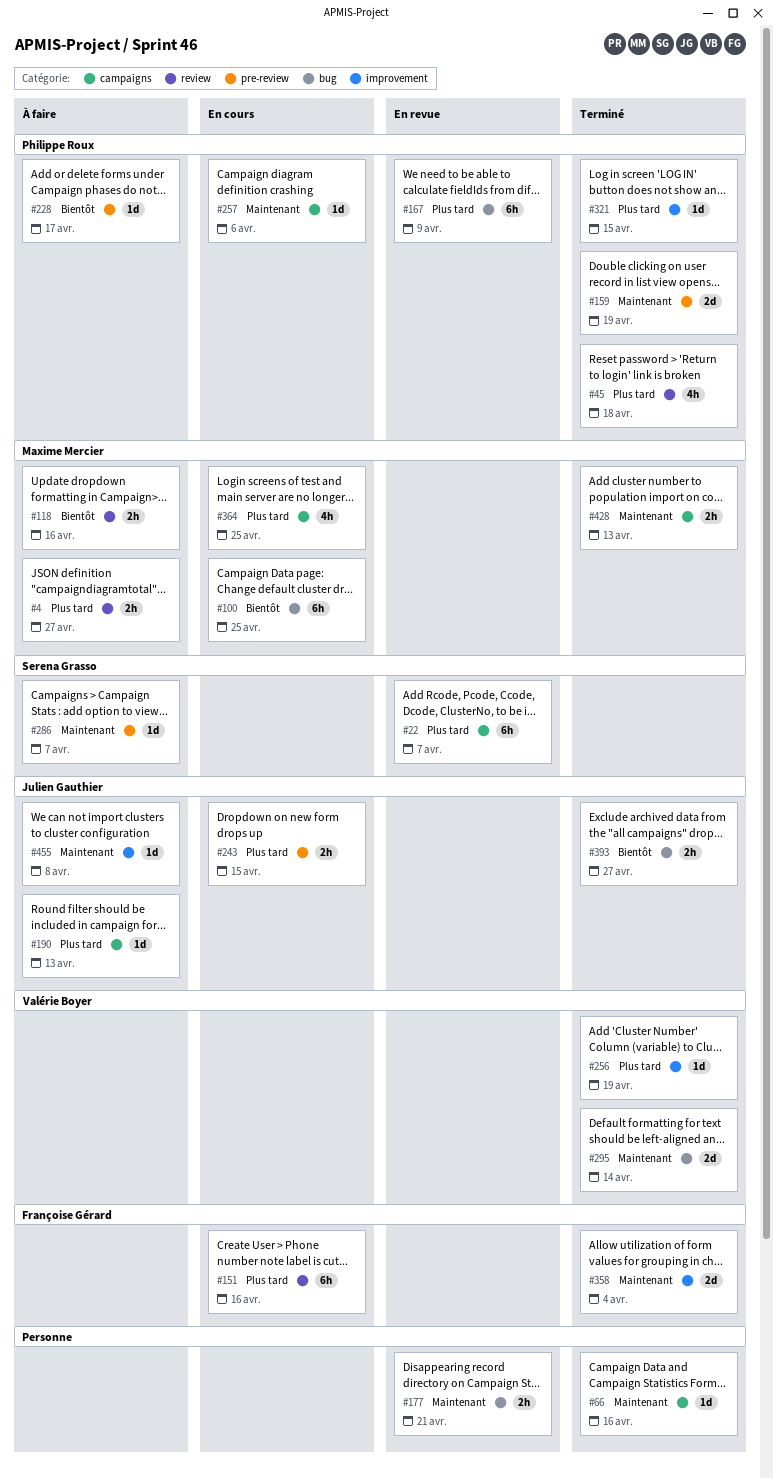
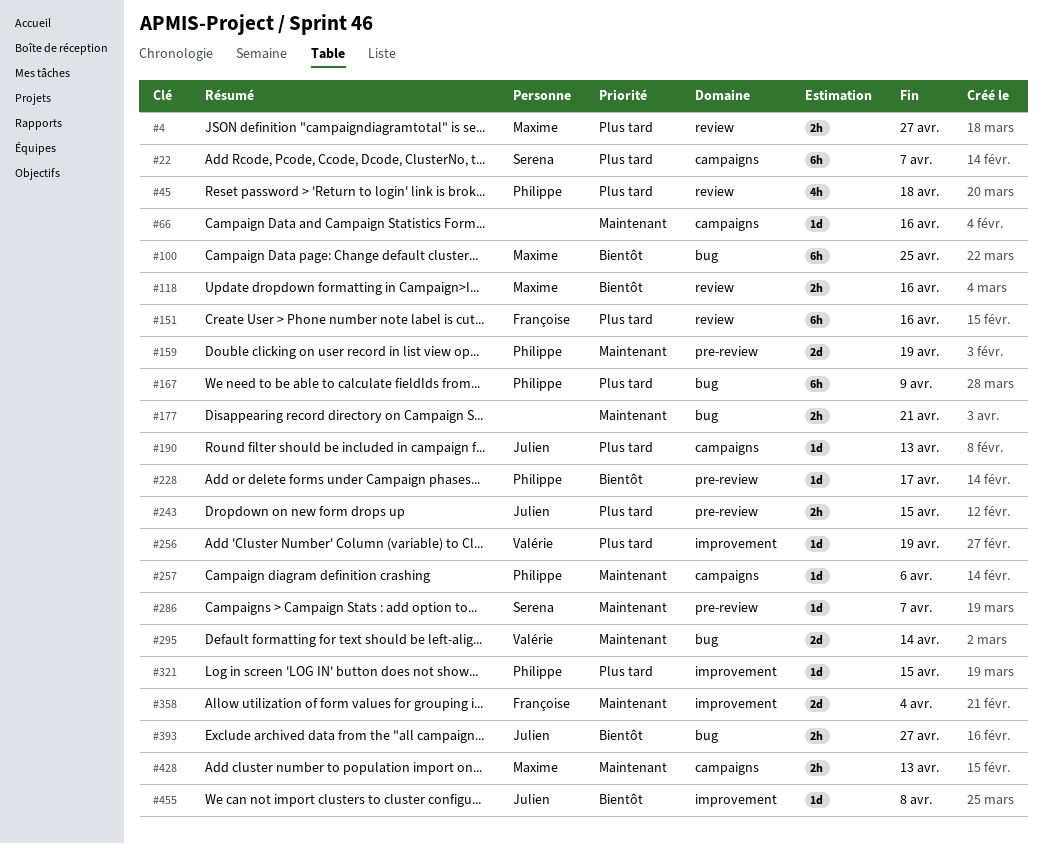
#364: present -> none
#455, priority: Maintenant -> Bientôt

